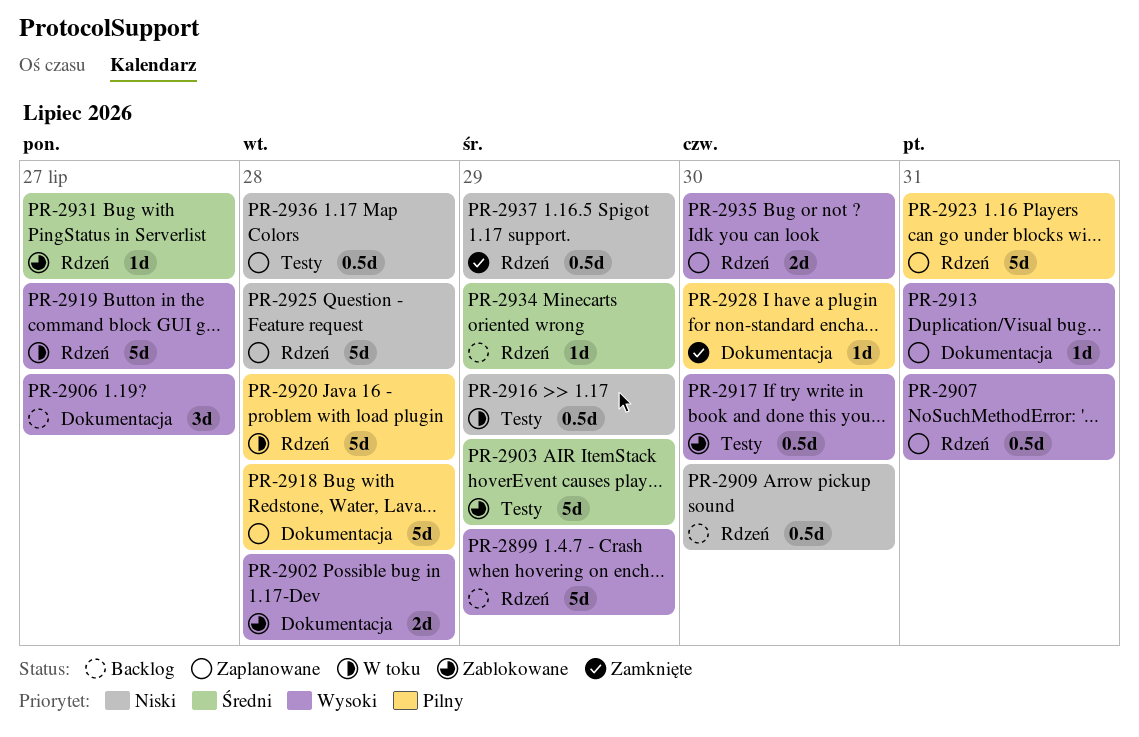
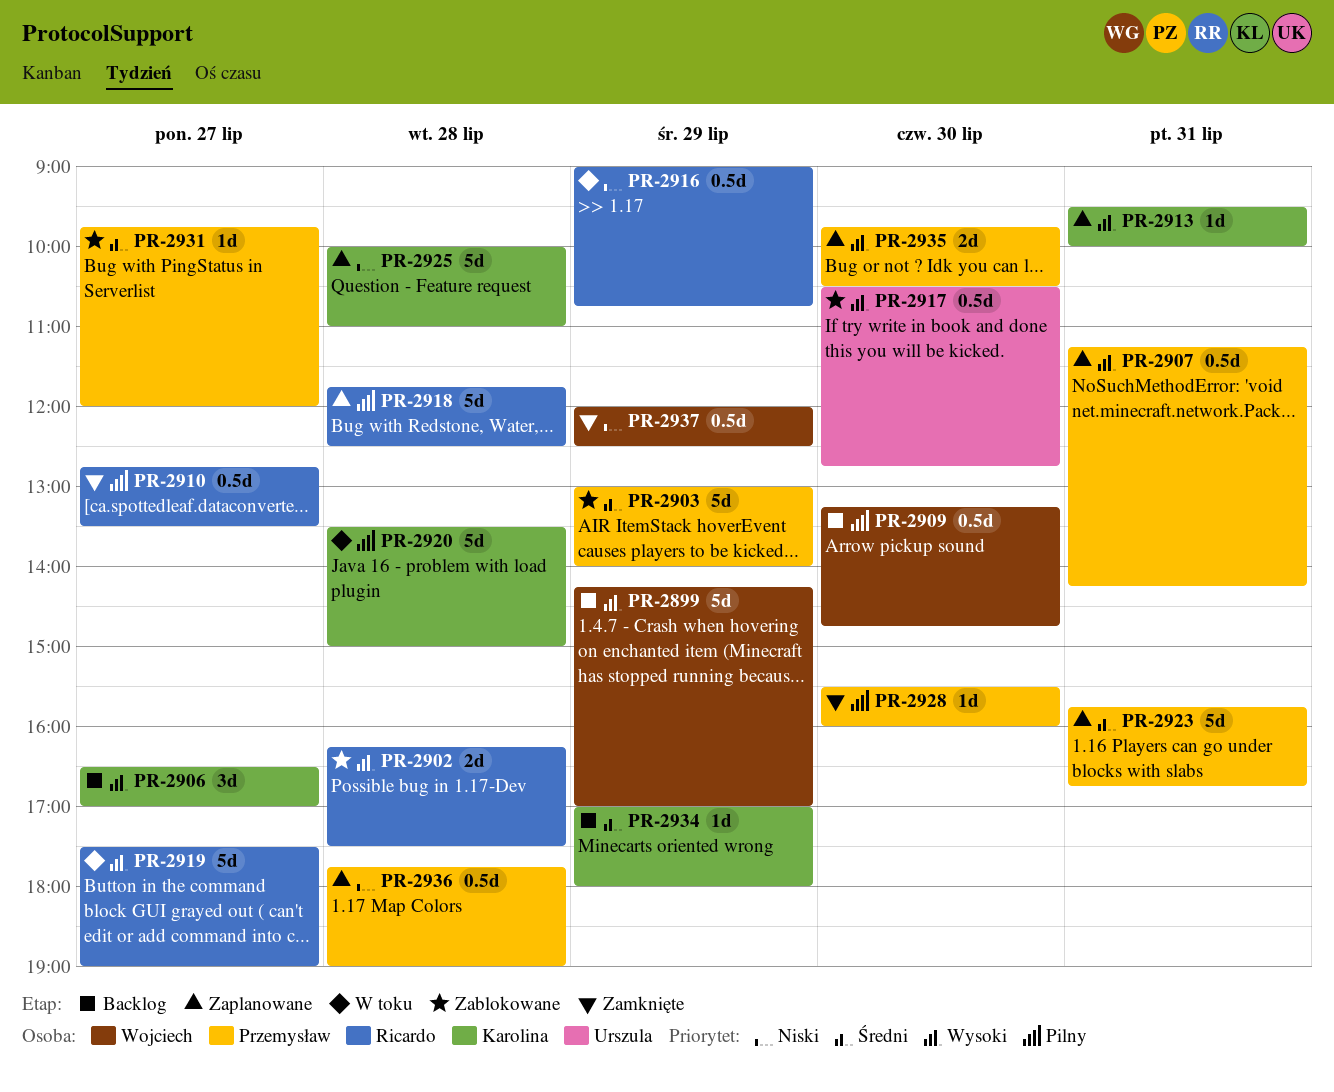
PR-2909, priority: Niski -> Pilny
PR-2910: none -> present
PR-2923, priority: Pilny -> Średni

